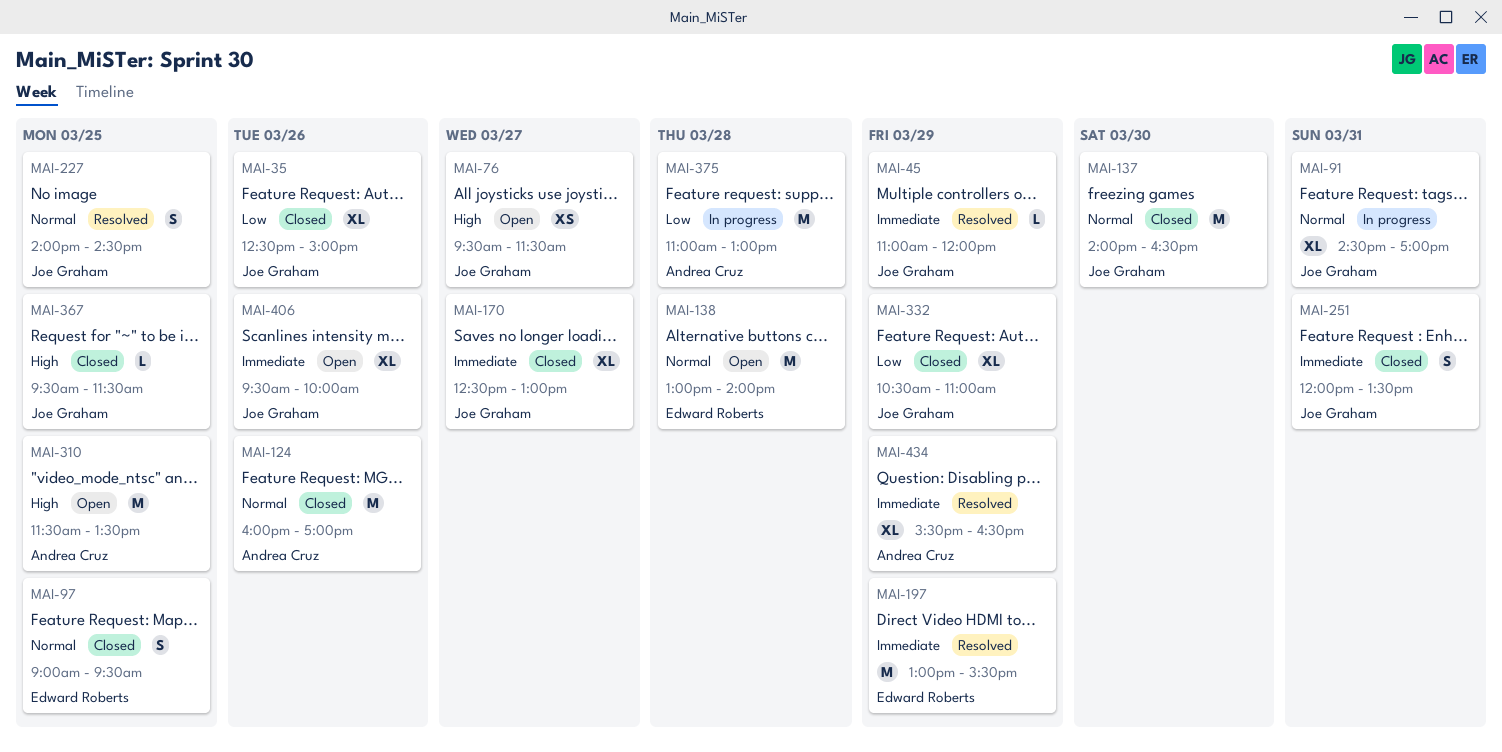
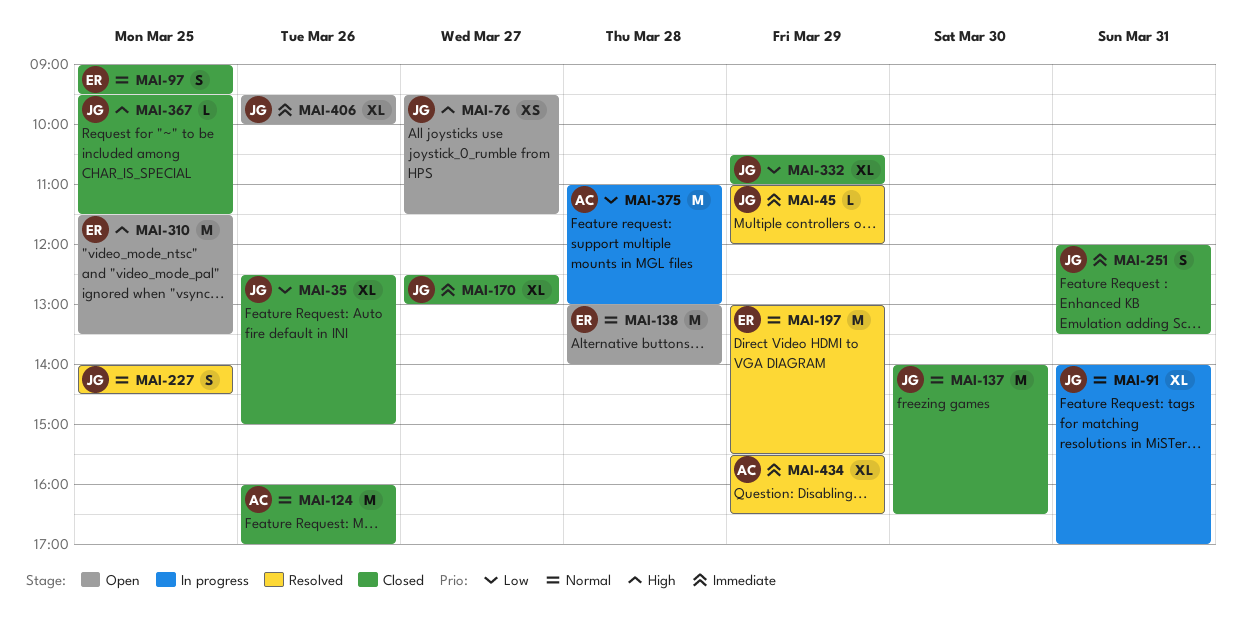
MAI-91, begins: 14:30 -> 14:00
MAI-197, priority: Immediate -> Normal
MAI-310, owner: Andrea Cruz -> Edward Roberts

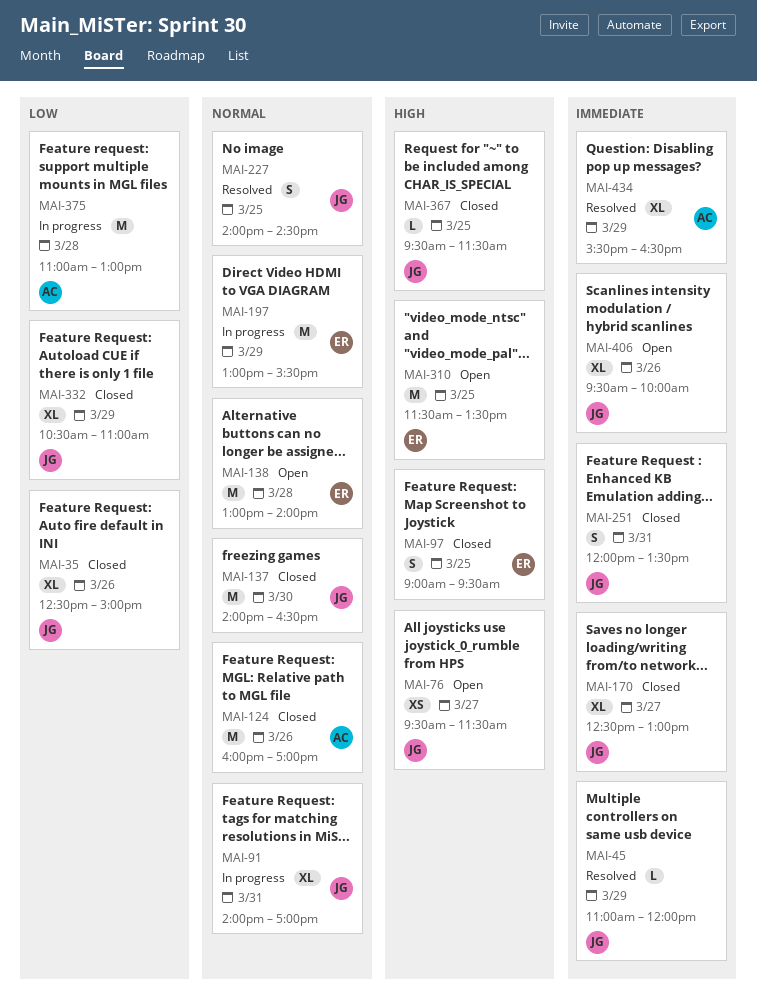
MAI-97, priority: Normal -> High
MAI-197, status: Resolved -> In progress

